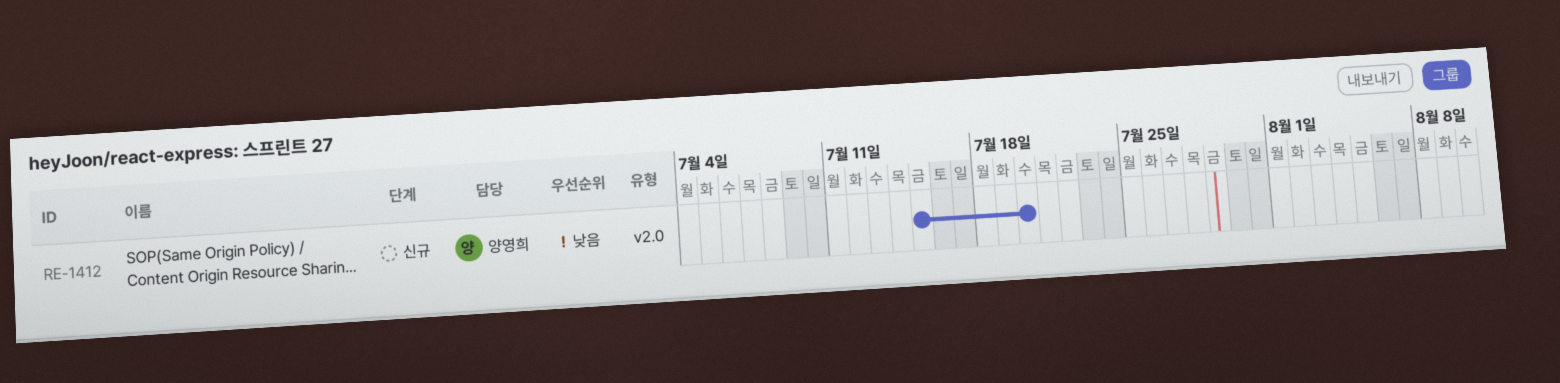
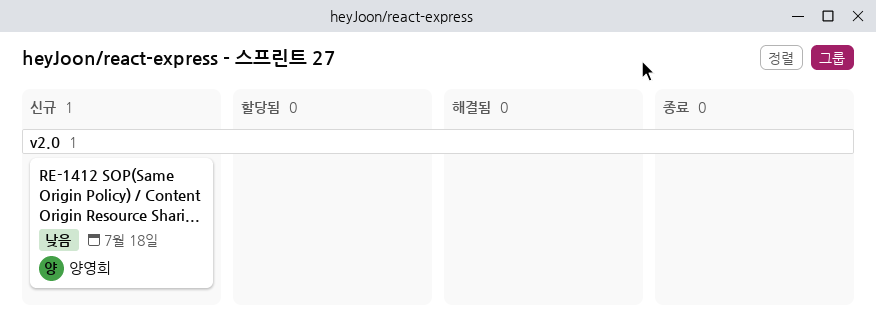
RE-1412, due: Jul 20 -> Jul 18

